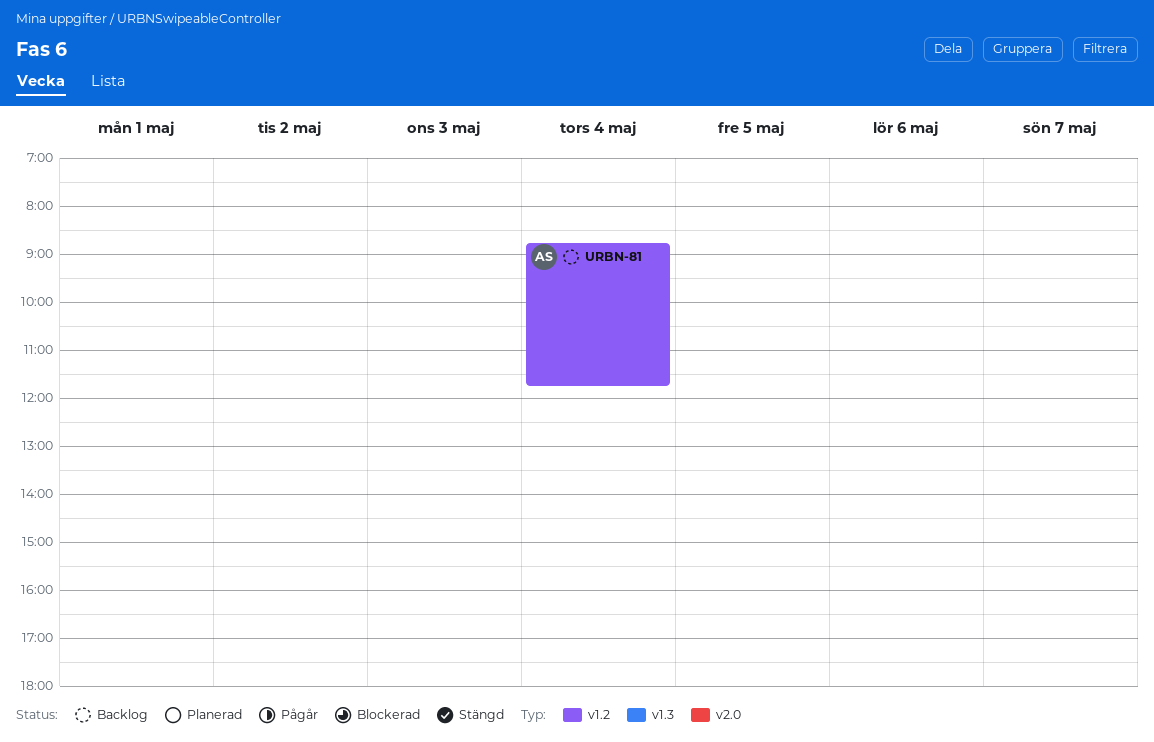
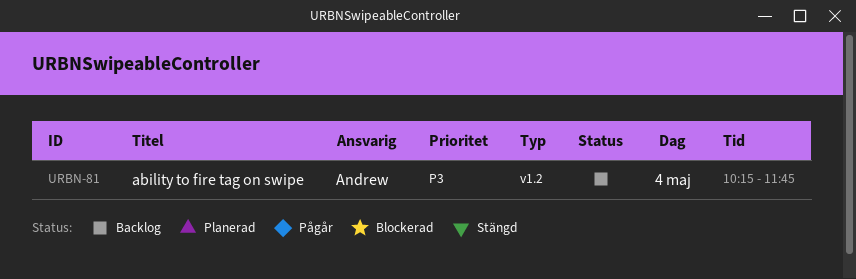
URBN-81, begins: 08:45 -> 10:15

